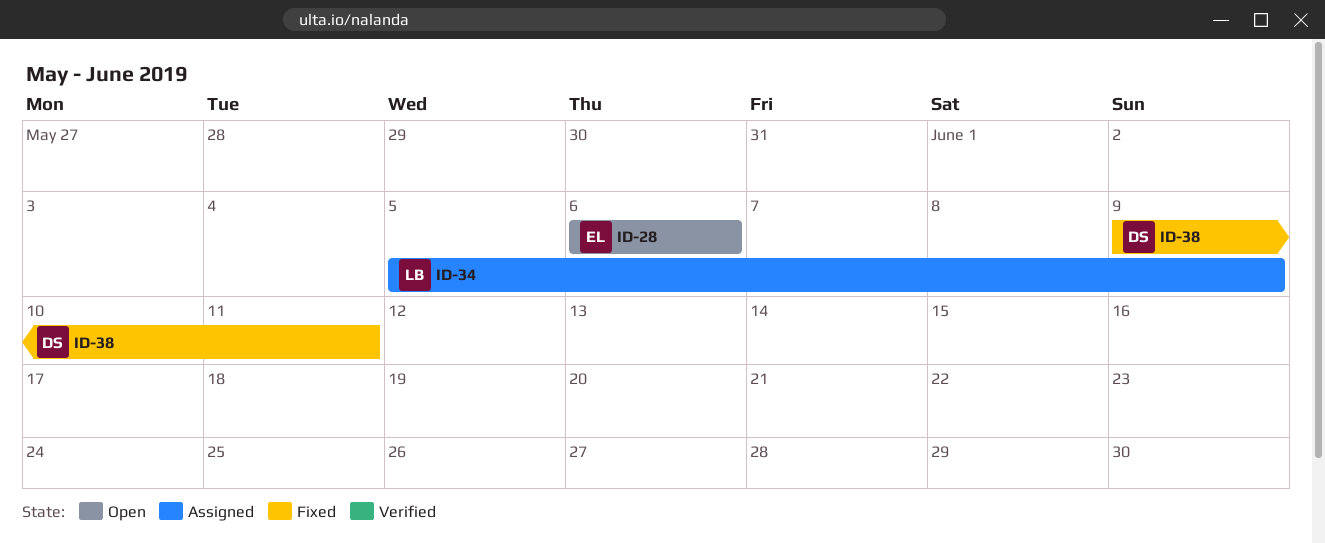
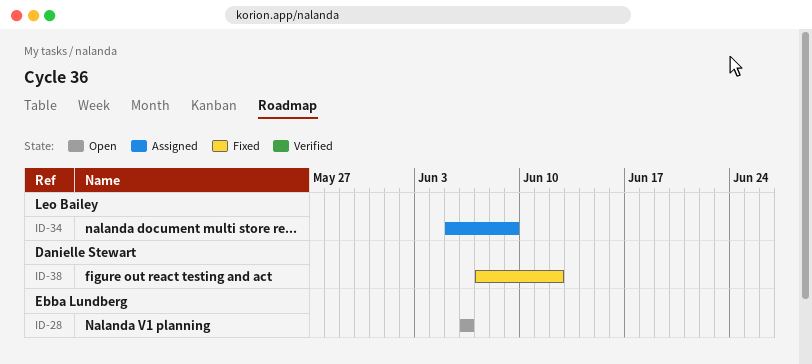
ID-38, start: Jun 9 -> Jun 7
ID-38, due: Jun 11 -> Jun 12

